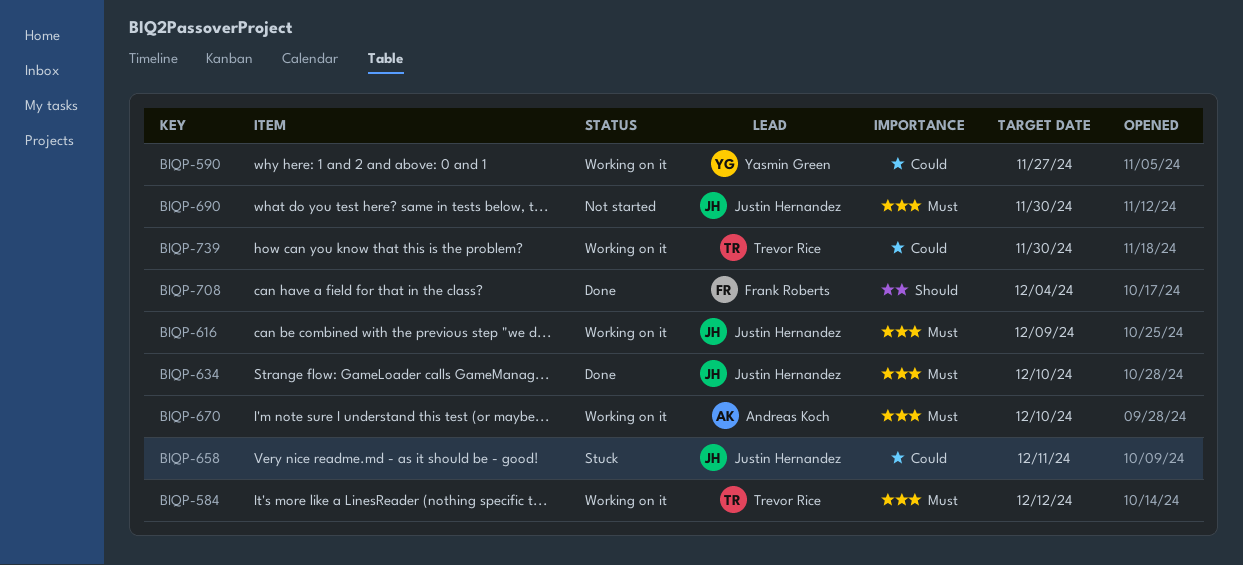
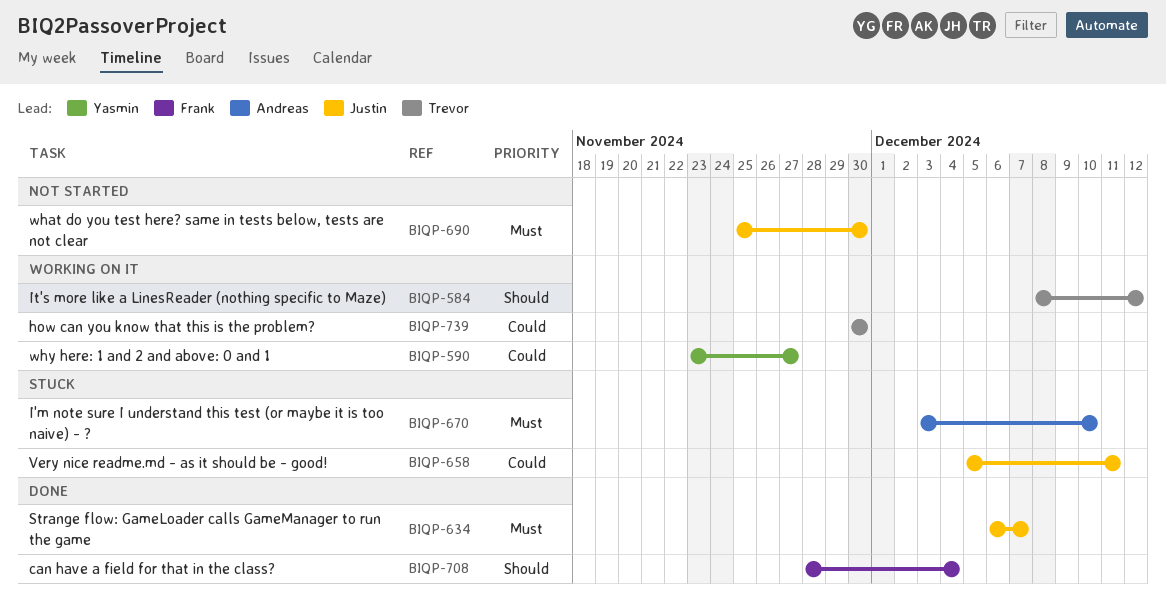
BIQP-584, priority: Must -> Should
BIQP-616: present -> none
BIQP-634, due: Dec 10 -> Dec 7
BIQP-670, status: Working on it -> Stuck

